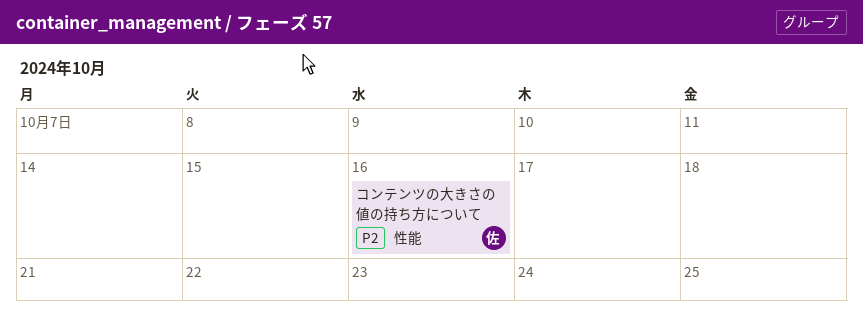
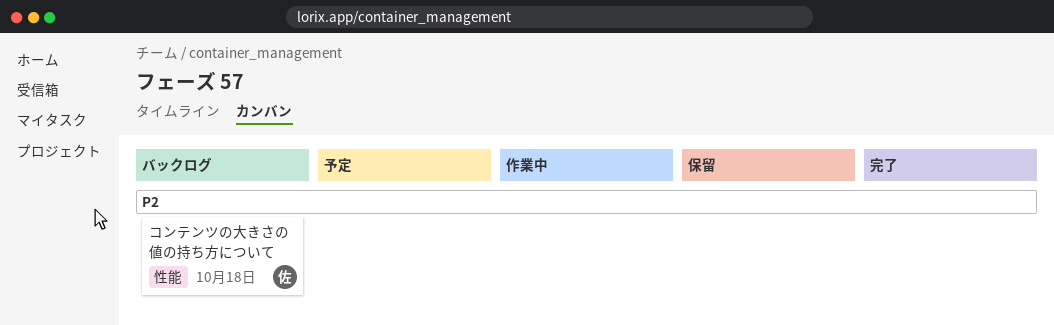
コンテンツの大きさの値の持ち方について, due: Oct 16 -> Oct 18

